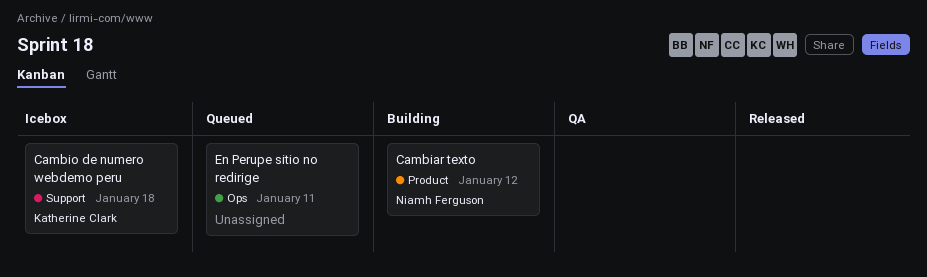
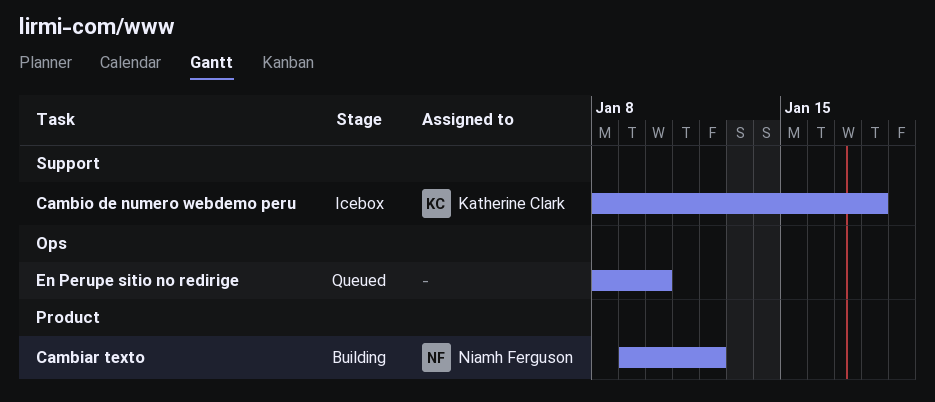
En Perupe sitio no redirige, due: Jan 11 -> Jan 10

